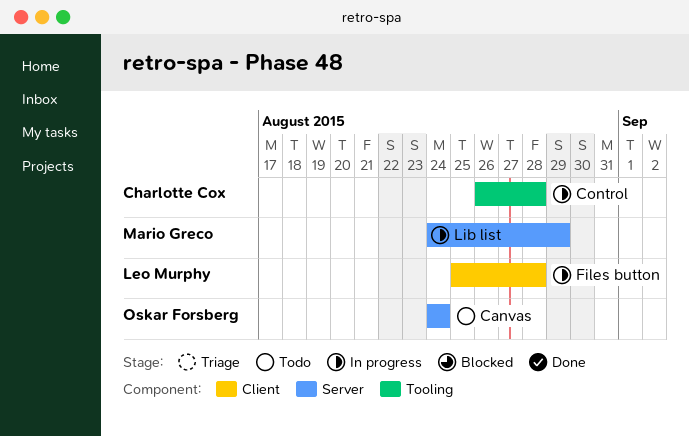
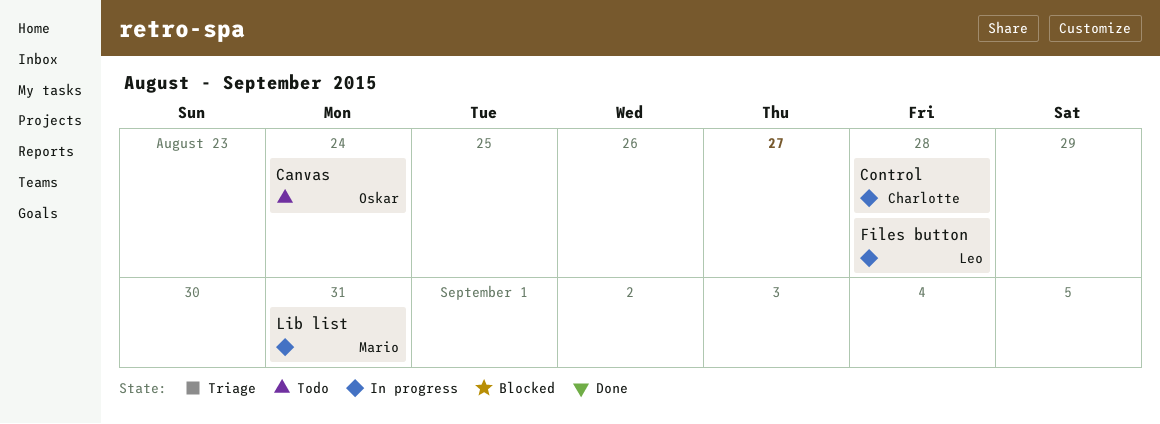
Lib list, due: Aug 29 -> Aug 31

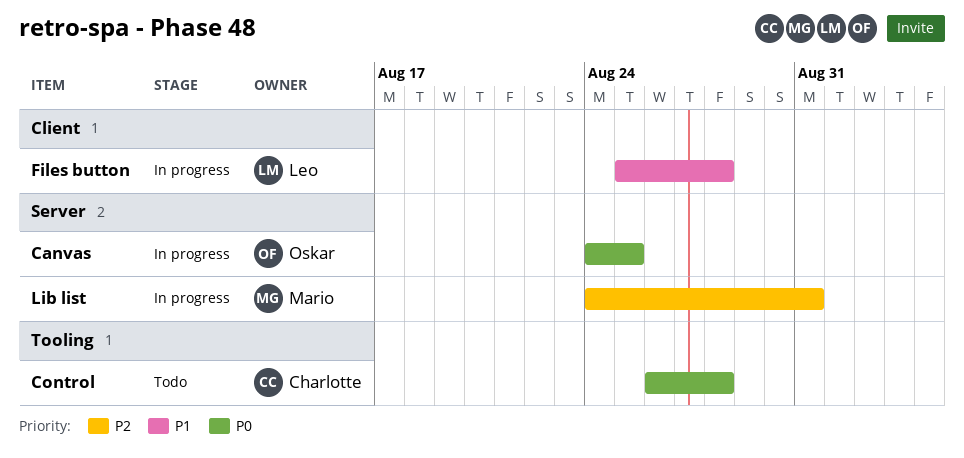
Canvas, status: Todo -> In progress
Canvas, due: Aug 24 -> Aug 25
Control, status: In progress -> Todo

